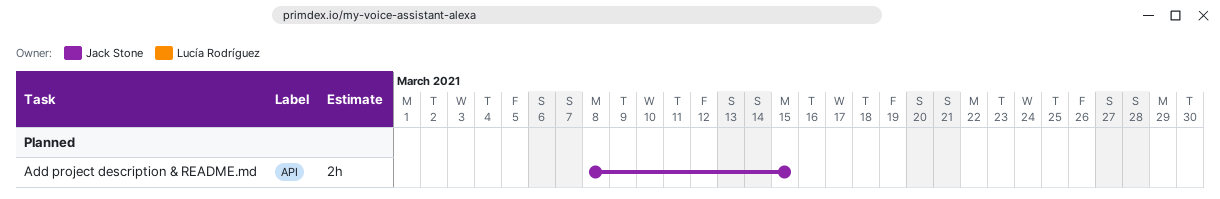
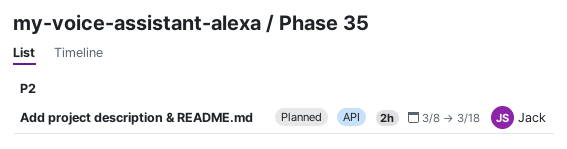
Add project description & README.md, due: Mar 15 -> Mar 18

